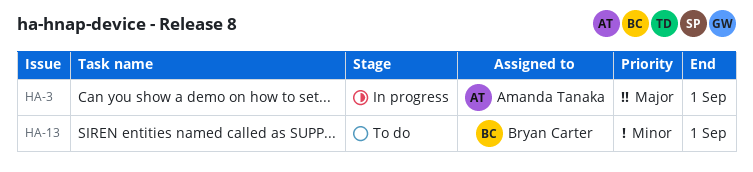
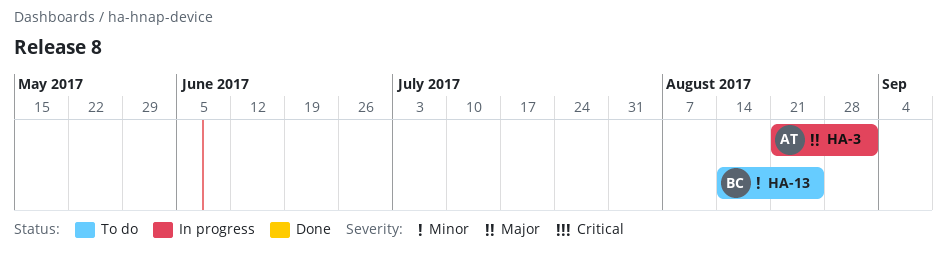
HA-13, due: Sep 1 -> Aug 25

